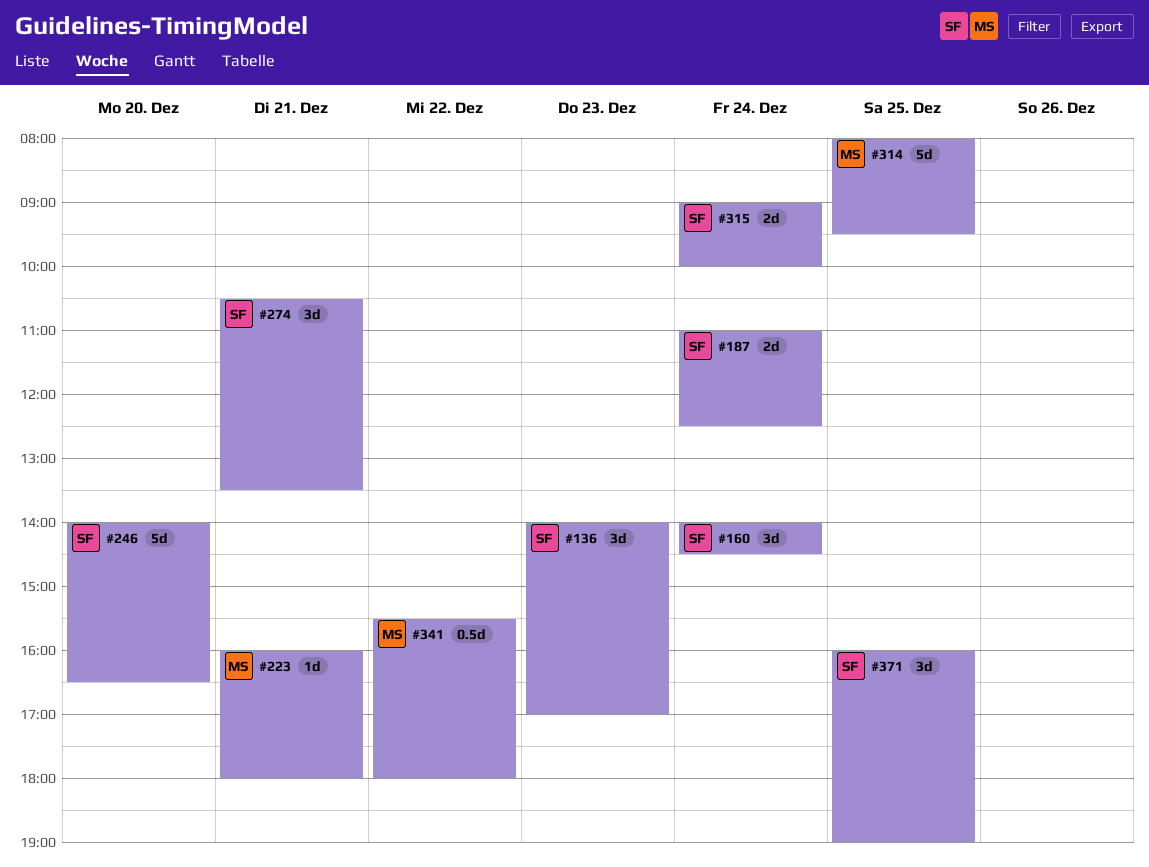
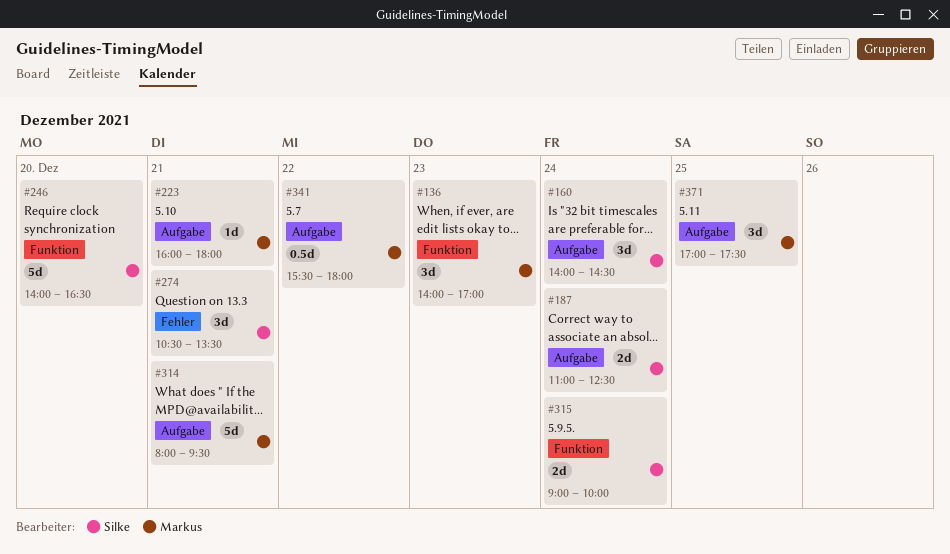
#136, owner: Silke -> Markus
#314, day: Dec 25 -> Dec 21
#371, owner: Silke -> Markus
#371, begins: 16:00 -> 17:00
#371, ends: 19:00 -> 17:30

